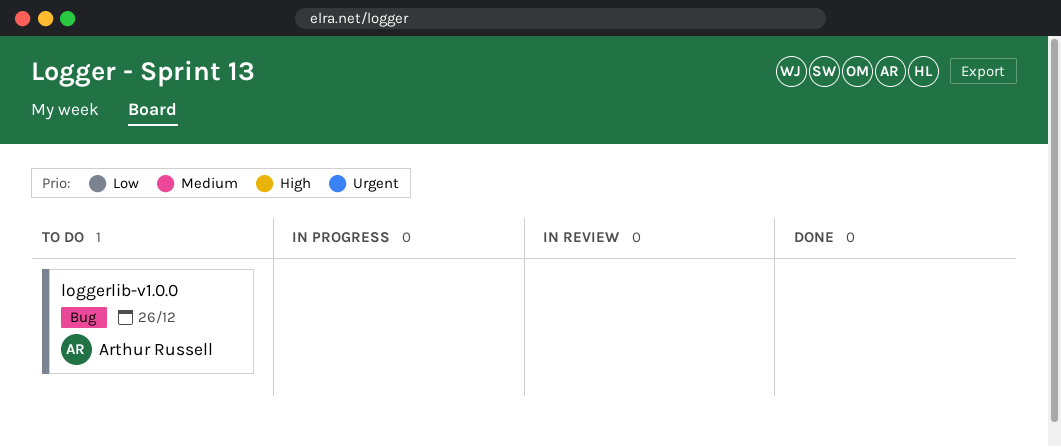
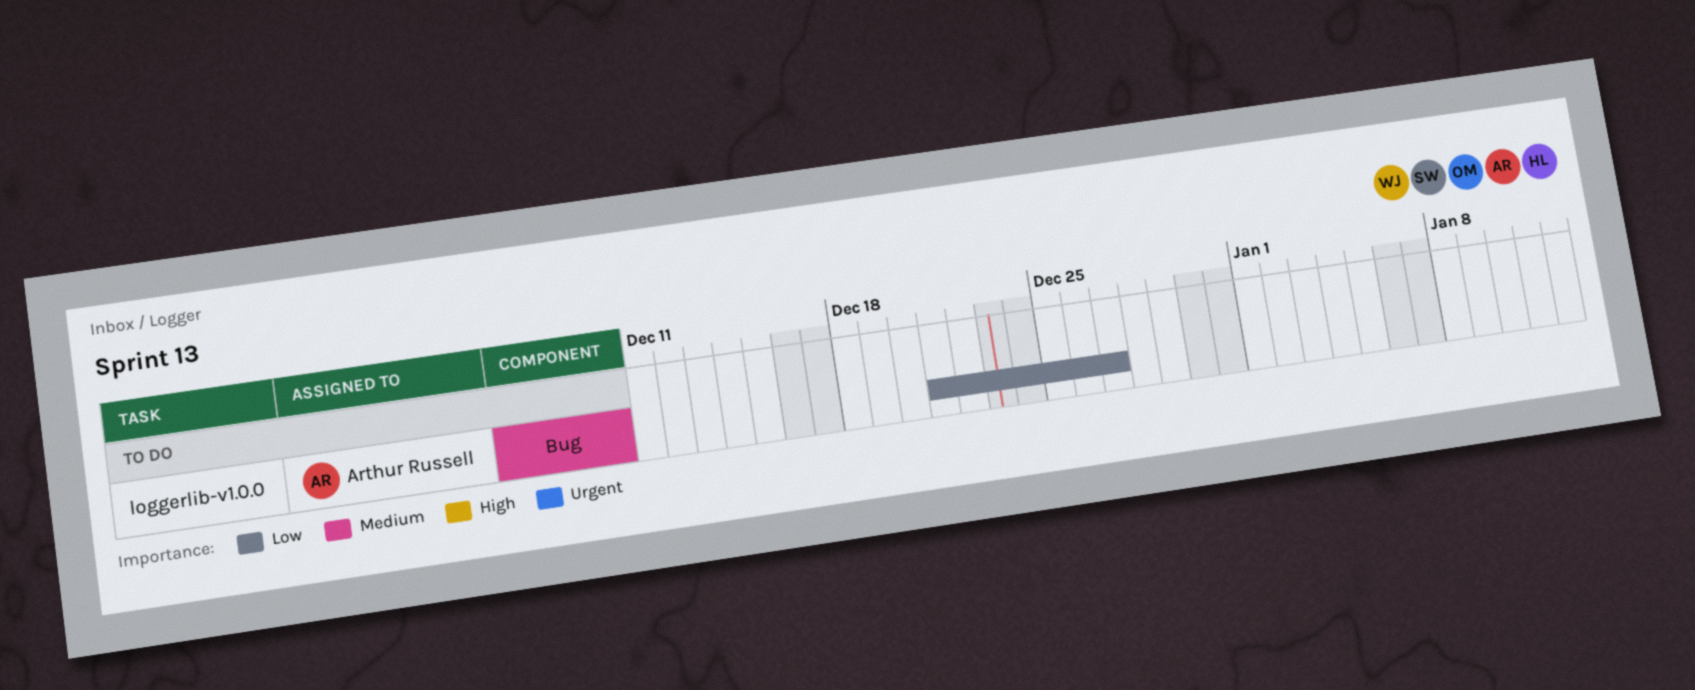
loggerlib-v1.0.0, due: Dec 26 -> Dec 27

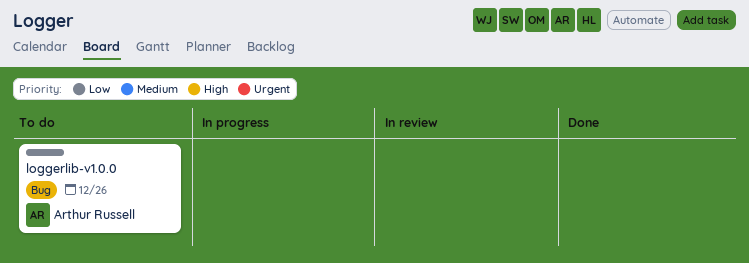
loggerlib-v1.0.0, due: Dec 27 -> Dec 26

